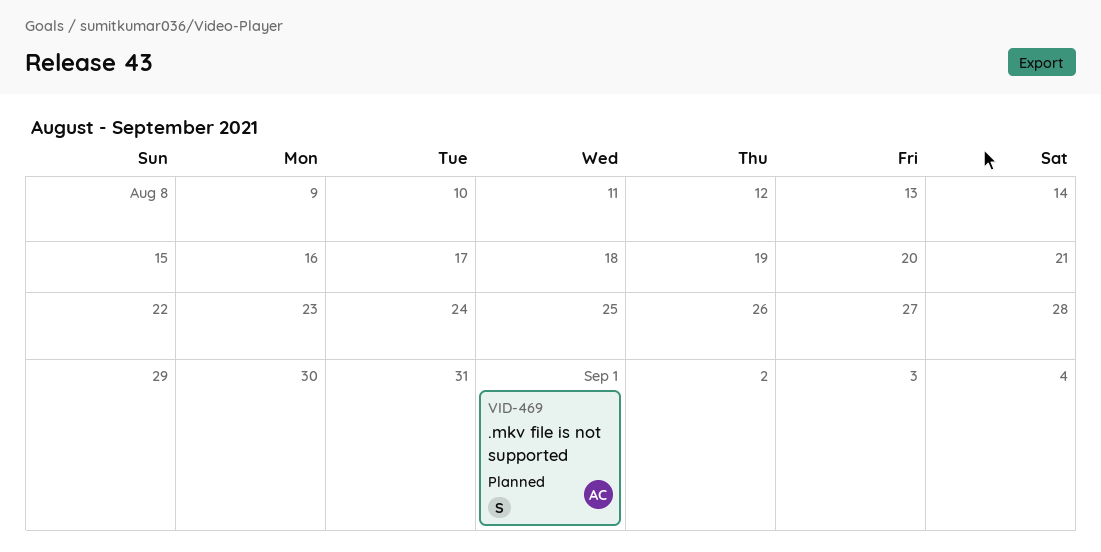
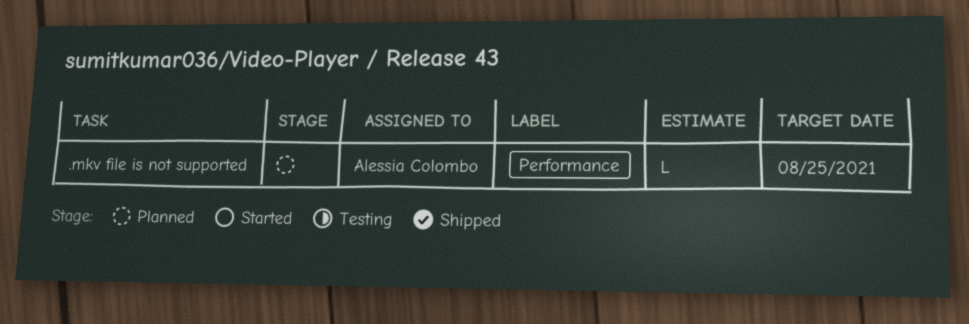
.mkv file is not supported, estimate: S -> L
.mkv file is not supported, due: Sep 1 -> Aug 25

